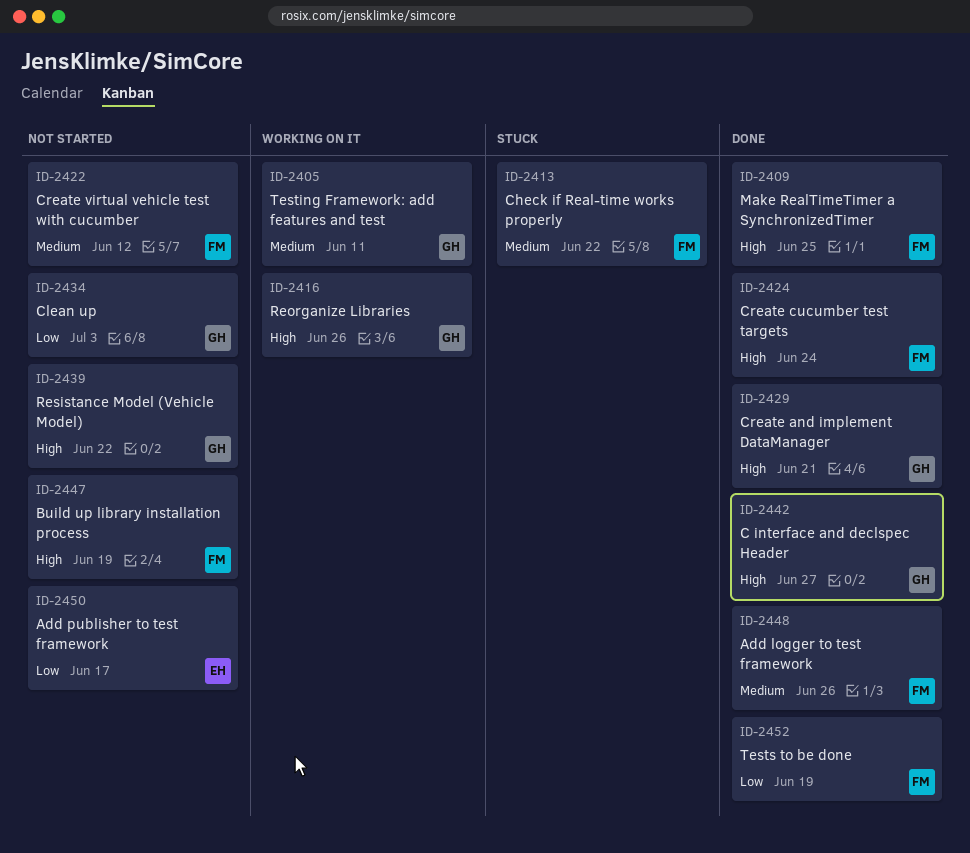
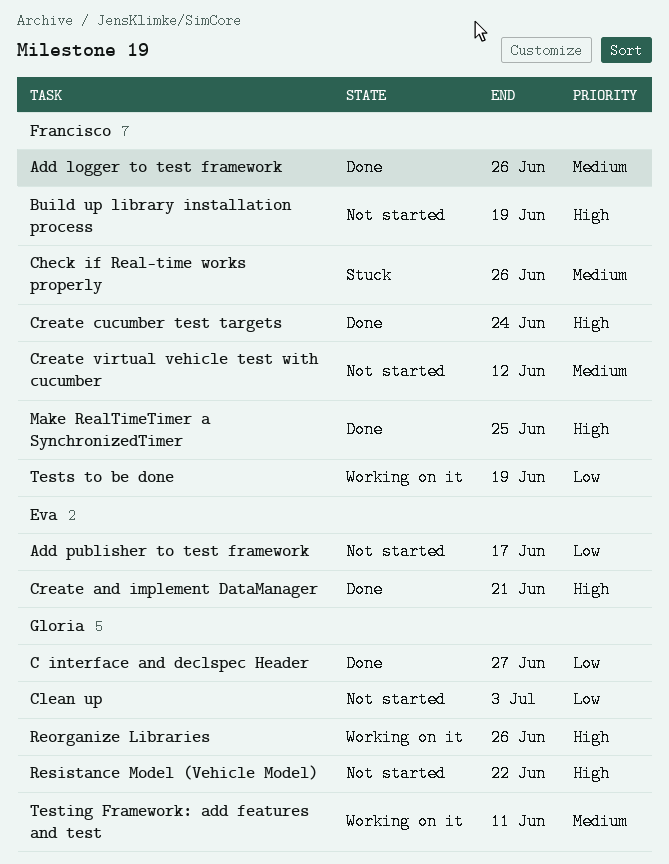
C interface and declspec Header, priority: High -> Low
Check if Real-time works properly, due: Jun 22 -> Jun 26
Create and implement DataManager, owner: Gloria -> Eva
Tests to be done, status: Done -> Working on it

